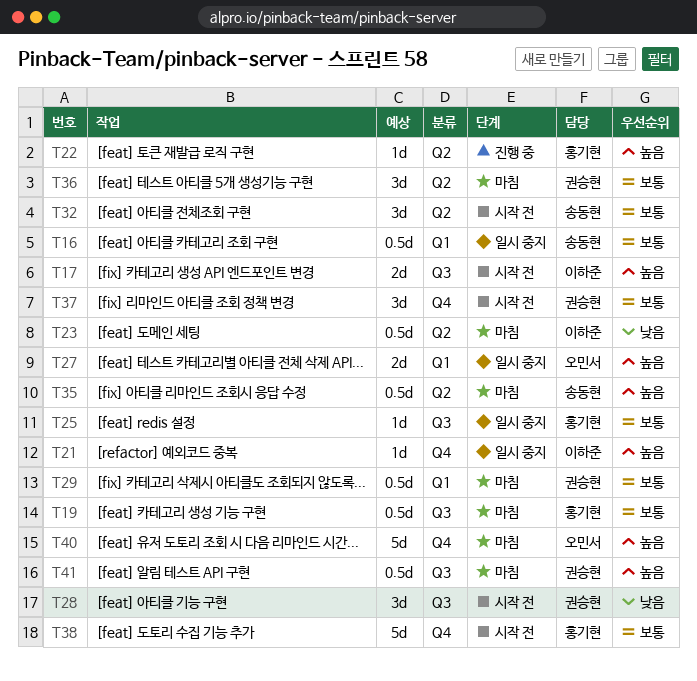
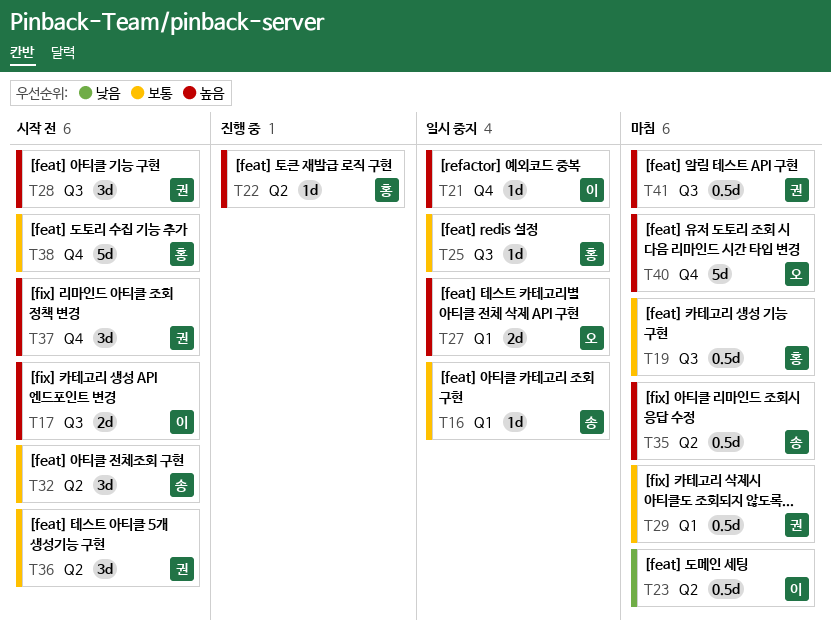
T16, estimate: 0.5d -> 1d
T28, priority: 낮음 -> 높음
T36, status: 마침 -> 시작 전
T37, priority: 보통 -> 높음

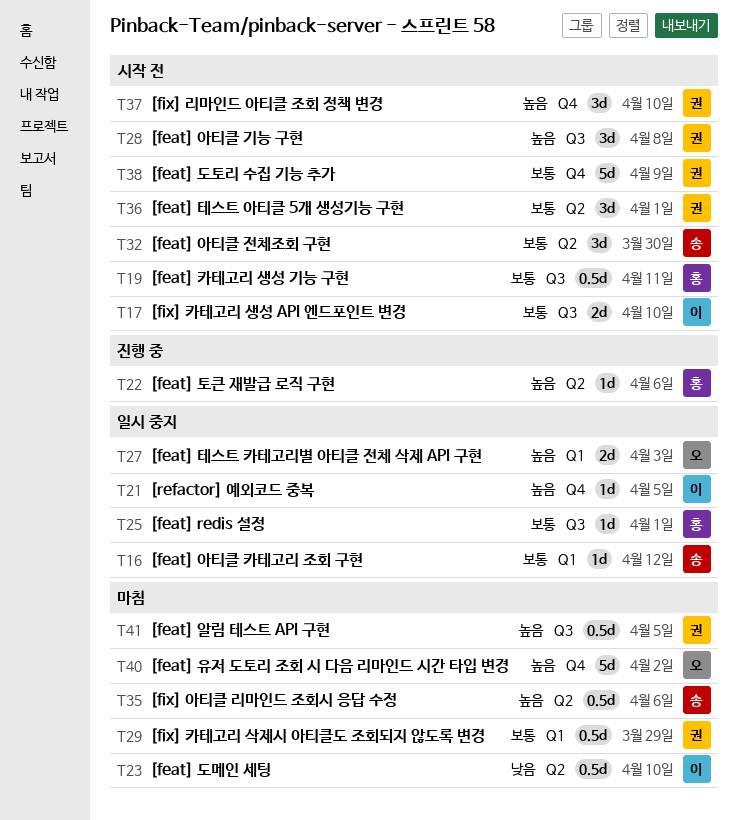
T17, priority: 높음 -> 보통
T19, status: 마침 -> 시작 전
T38, owner: 홍 -> 권

